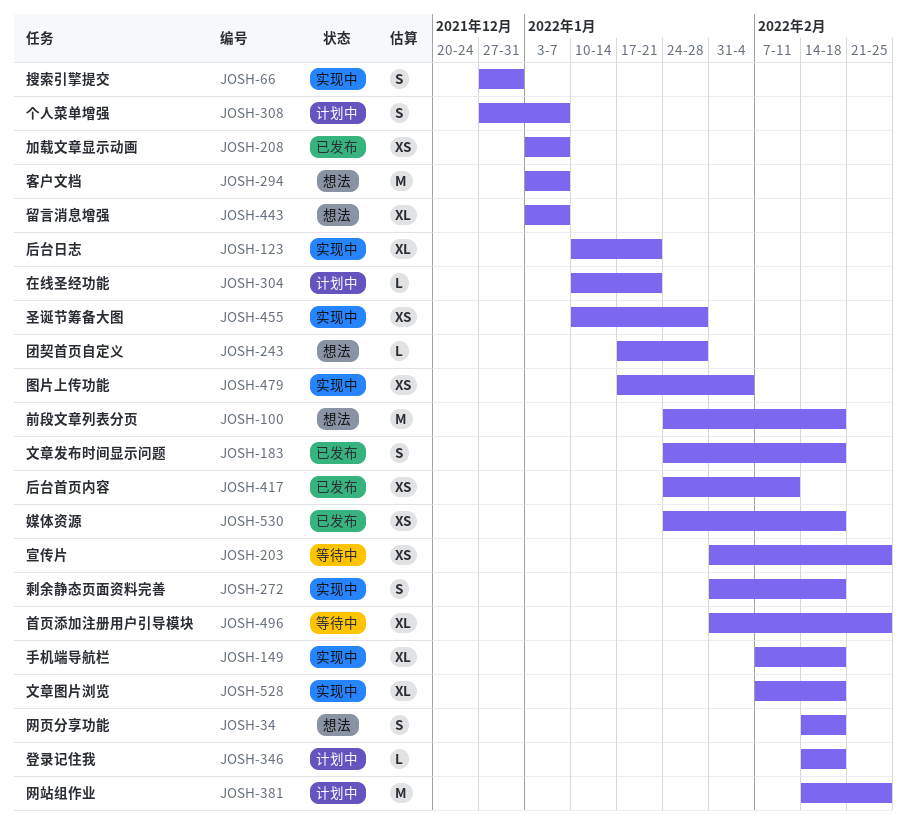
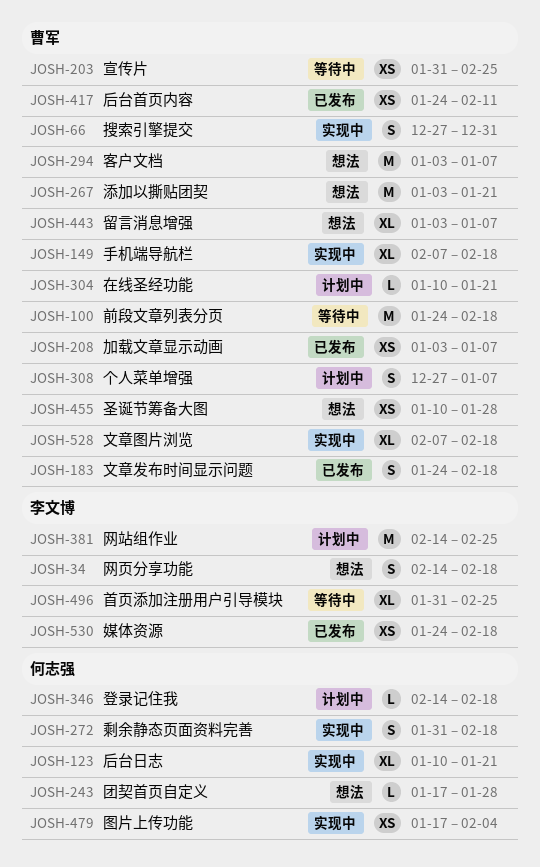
JOSH-100, status: 想法 -> 等待中
JOSH-267: none -> present
JOSH-455, status: 实现中 -> 想法

